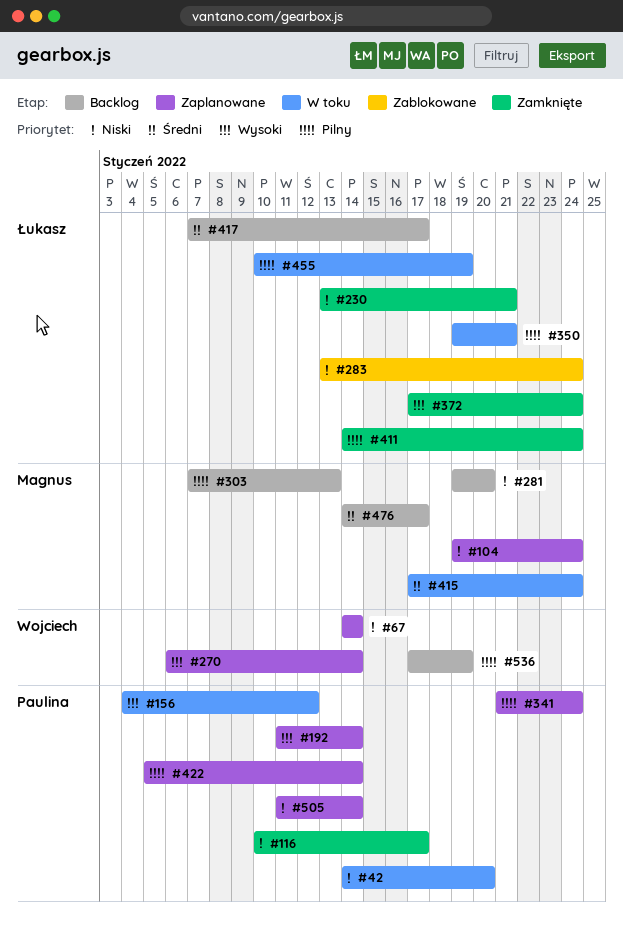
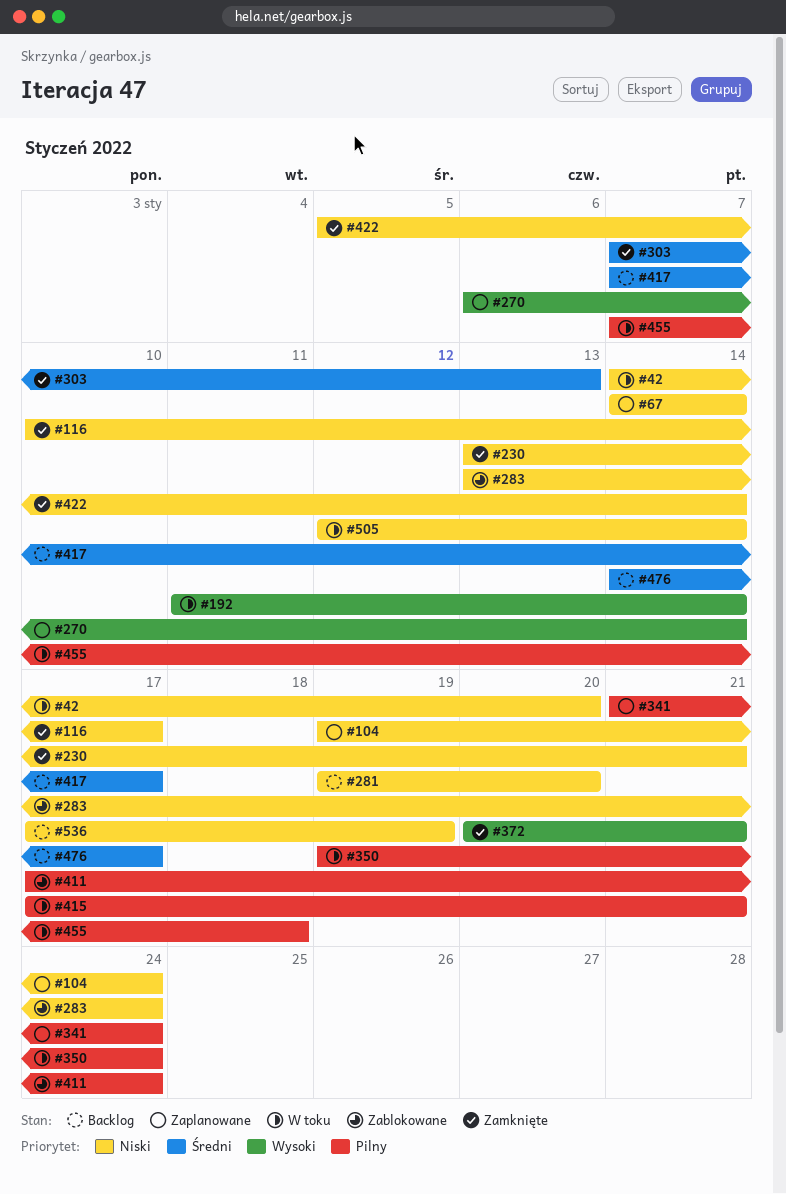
#156: present -> none
#192, status: Zaplanowane -> W toku
#303, status: Backlog -> Zamknięte
#303, priority: Pilny -> Średni
#350, due: Jan 21 -> Jan 24
#372, start: Jan 17 -> Jan 20
#372, due: Jan 24 -> Jan 21
#411, status: Zamknięte -> Zablokowane
#411, start: Jan 14 -> Jan 17
#415, priority: Średni -> Pilny
#415, due: Jan 24 -> Jan 21
#422, status: Zaplanowane -> Zamknięte
#422, priority: Pilny -> Niski
#455, start: Jan 10 -> Jan 7
#455, due: Jan 19 -> Jan 18
#505, status: Zaplanowane -> W toku
#505, start: Jan 11 -> Jan 12
#536, priority: Pilny -> Niski

